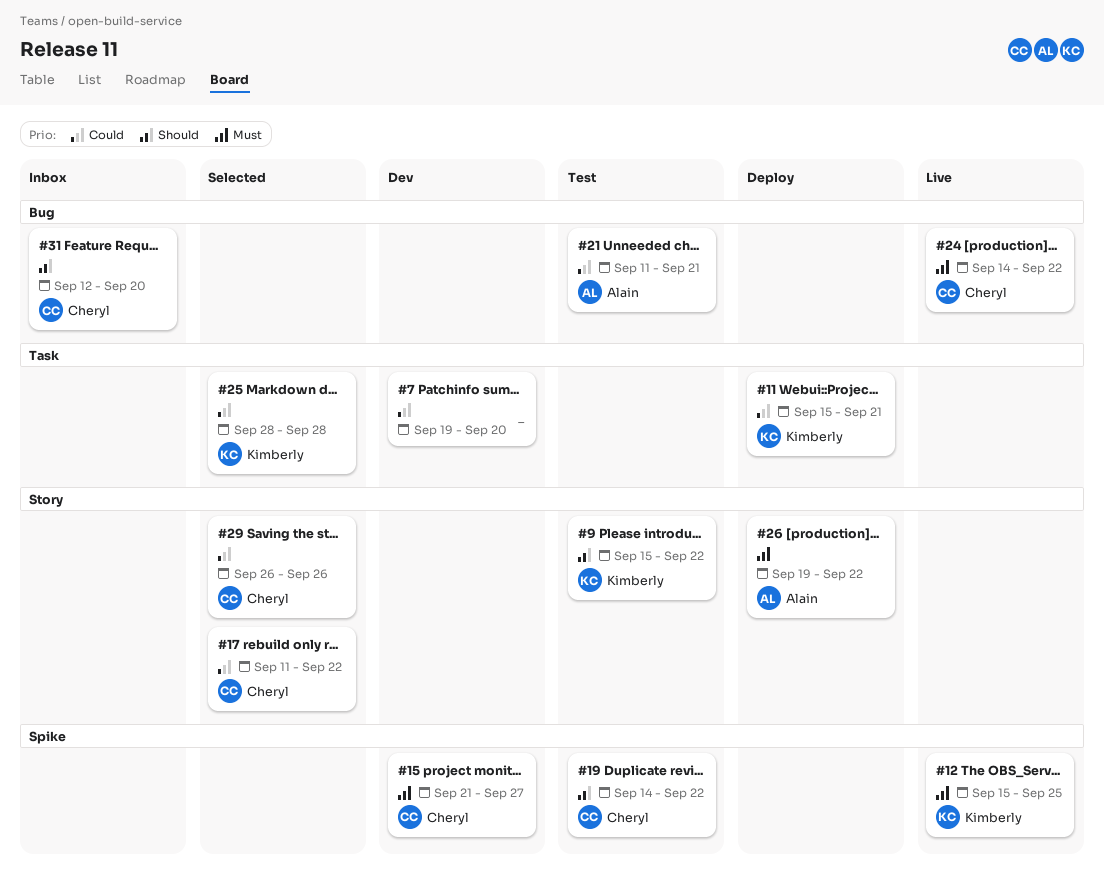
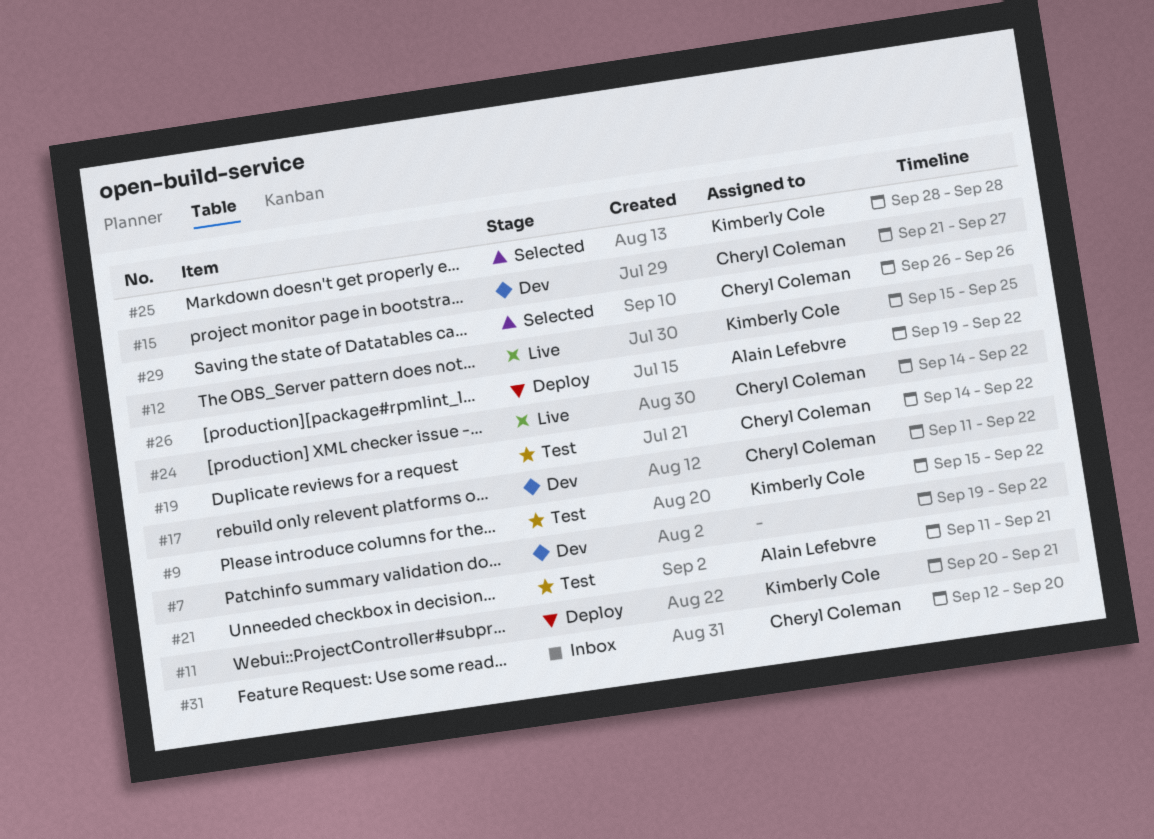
#7, due: Sep 20 -> Sep 22
#11, start: Sep 15 -> Sep 20
#17, status: Selected -> Dev

